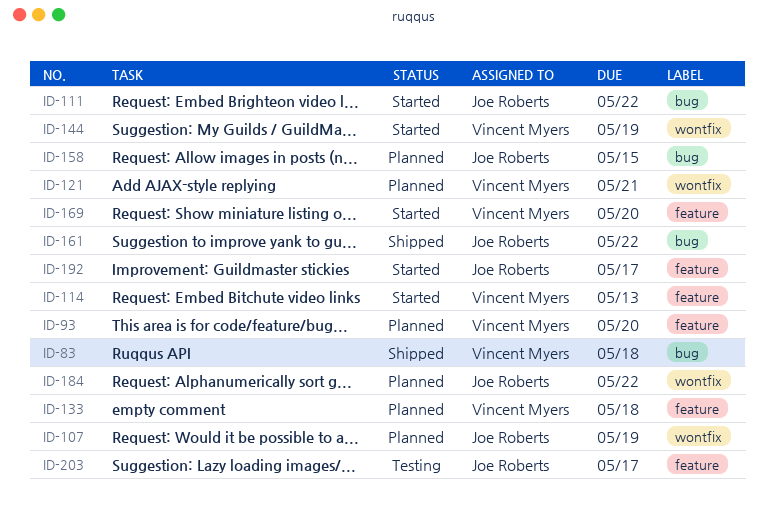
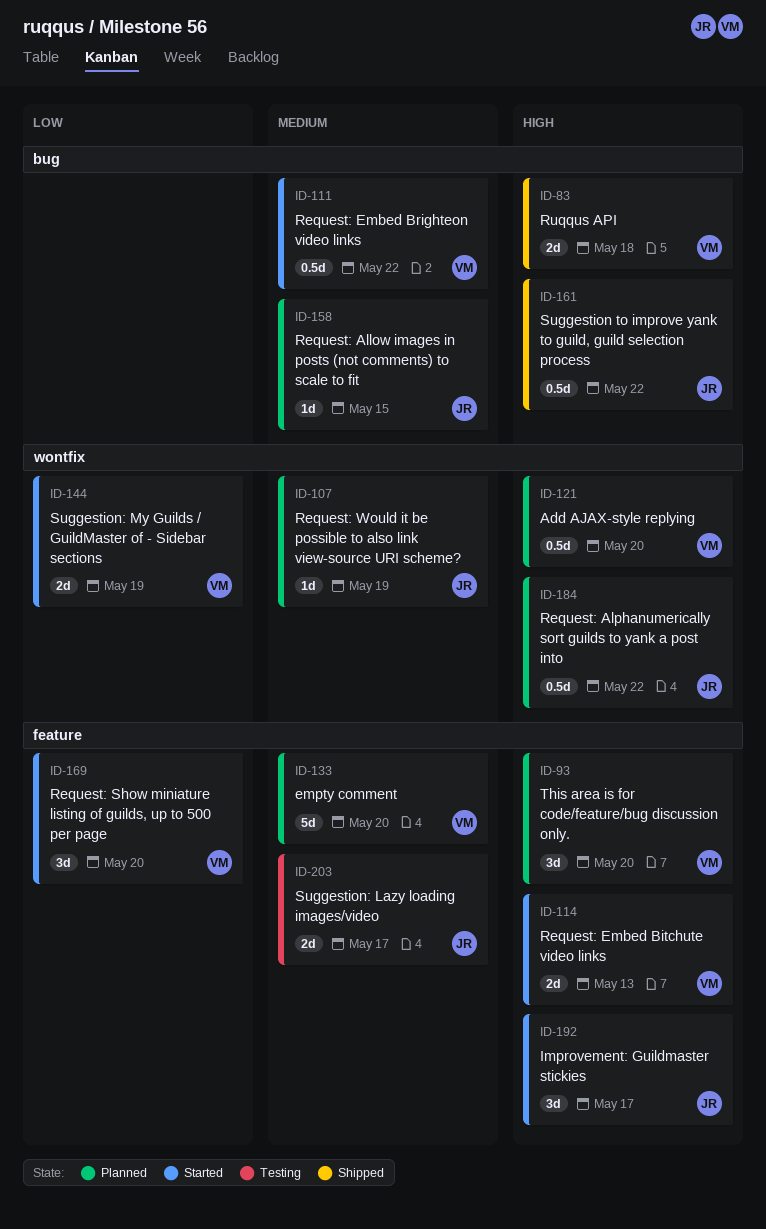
ID-111, owner: Joe Roberts -> Vincent Myers
ID-121, due: May 21 -> May 20
ID-133, due: May 18 -> May 20

